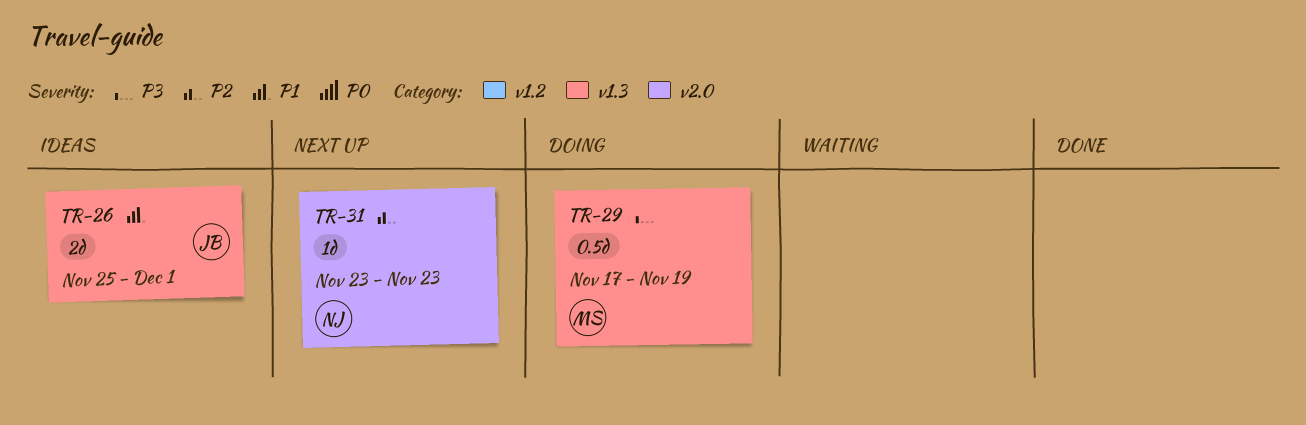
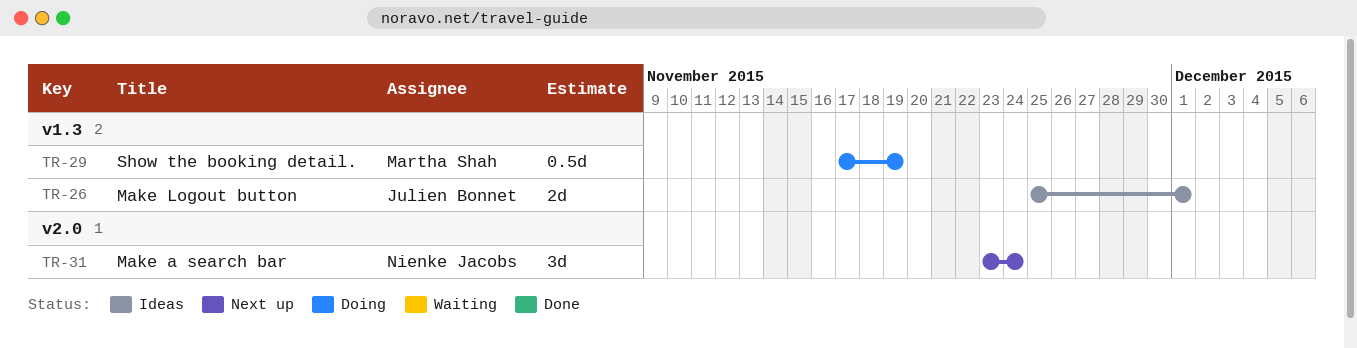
TR-31, estimate: 1d -> 3d
TR-31, due: Nov 23 -> Nov 24

